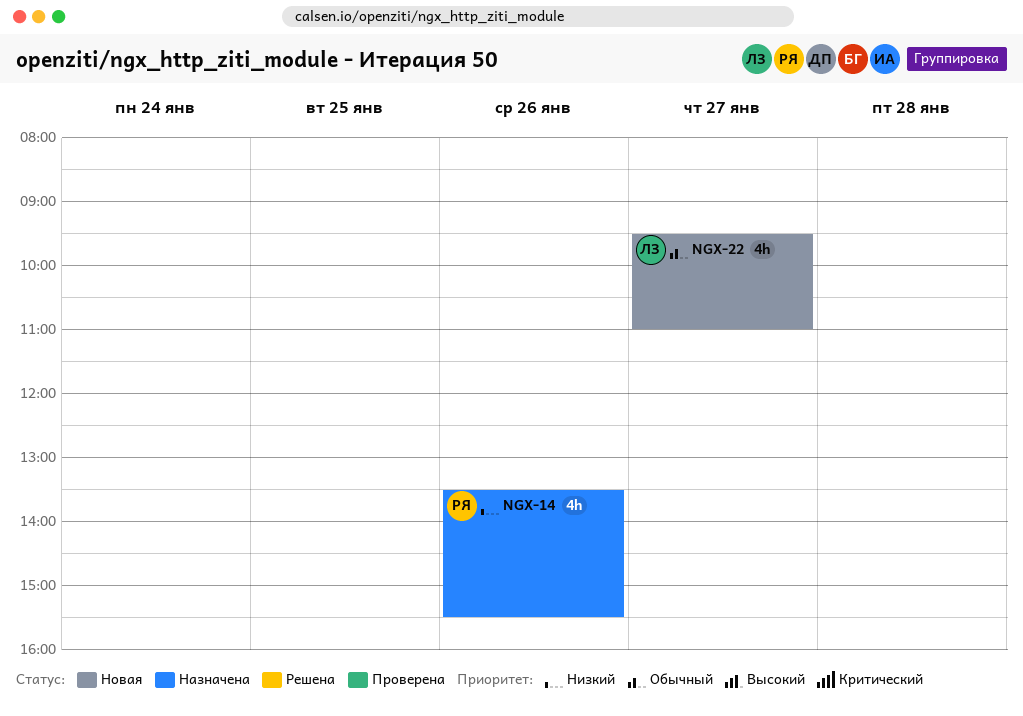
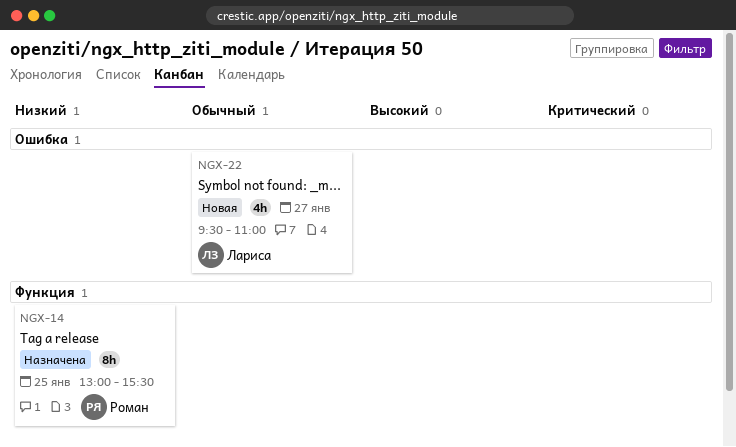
NGX-14, estimate: 4h -> 8h
NGX-14, day: Jan 26 -> Jan 25
NGX-14, begins: 13:30 -> 13:00

